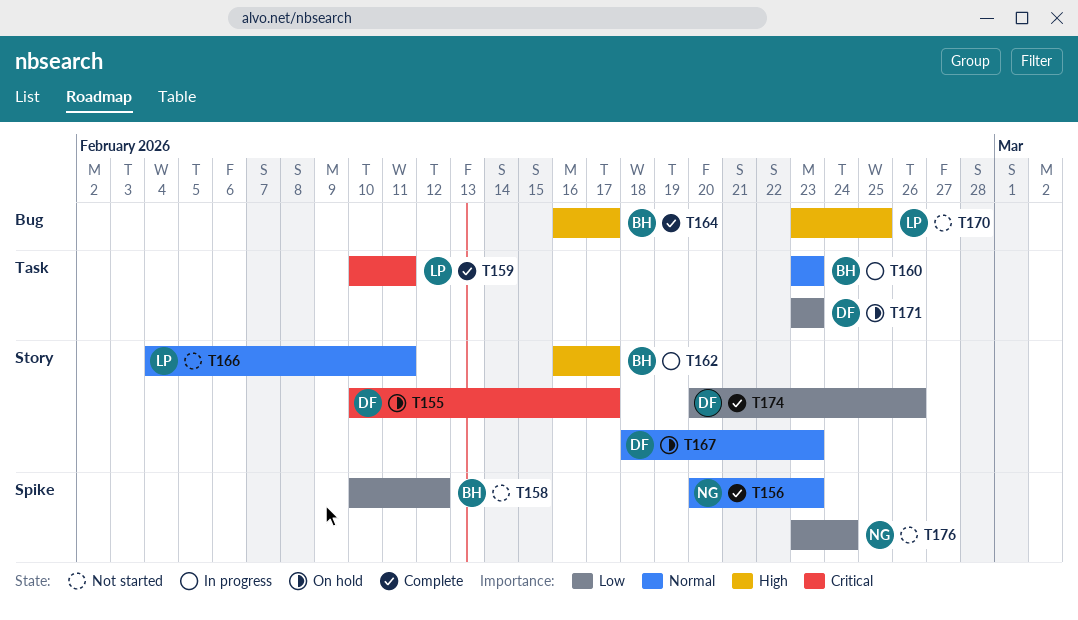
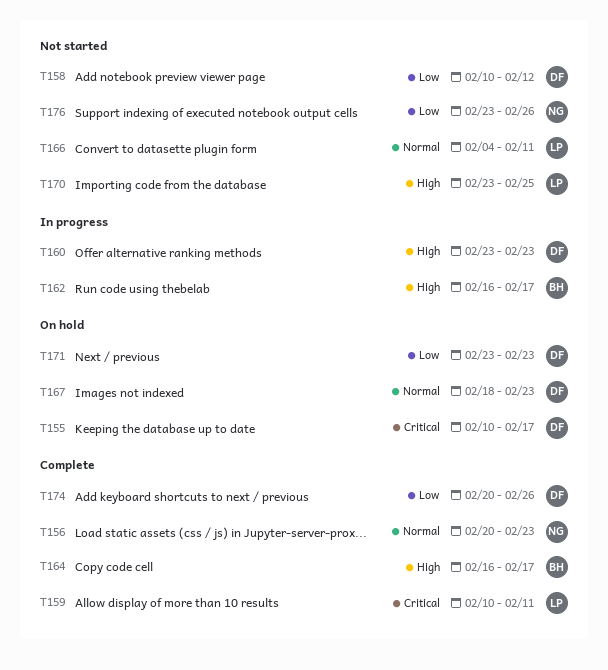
T158, owner: BH -> DF
T160, owner: BH -> DF
T160, priority: Normal -> High
T176, due: Feb 24 -> Feb 26

